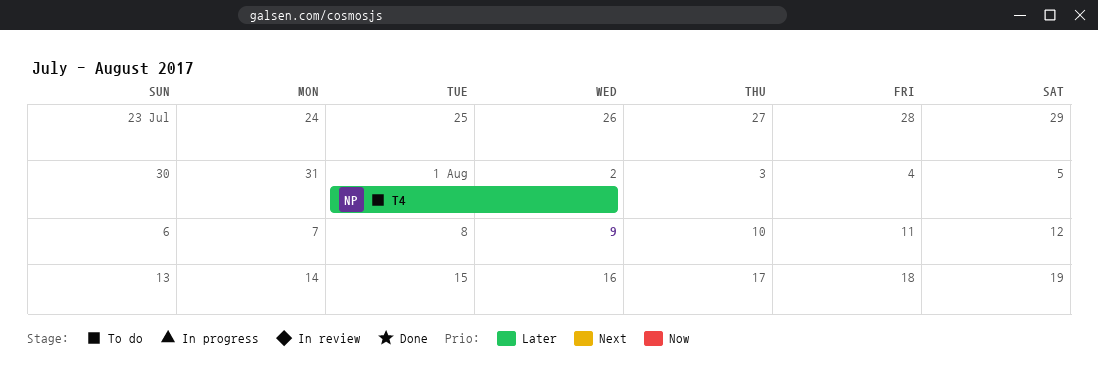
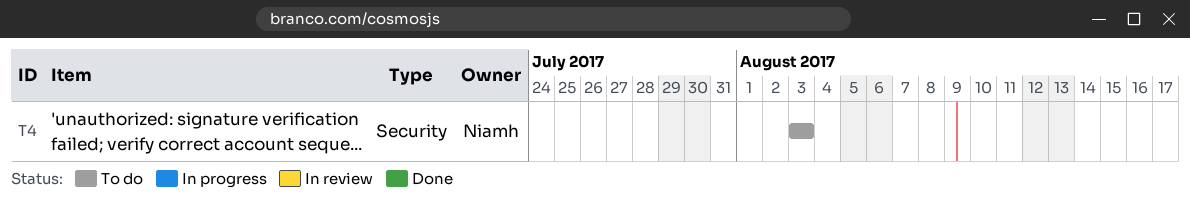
T4, start: Aug 1 -> Aug 3
T4, due: Aug 2 -> Aug 3

